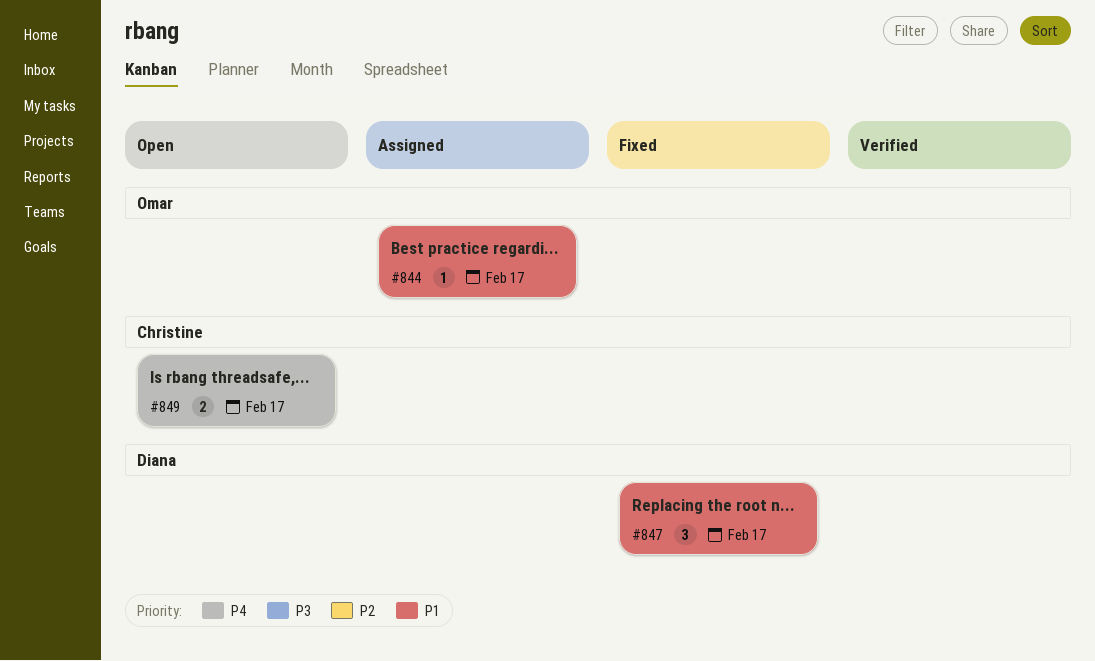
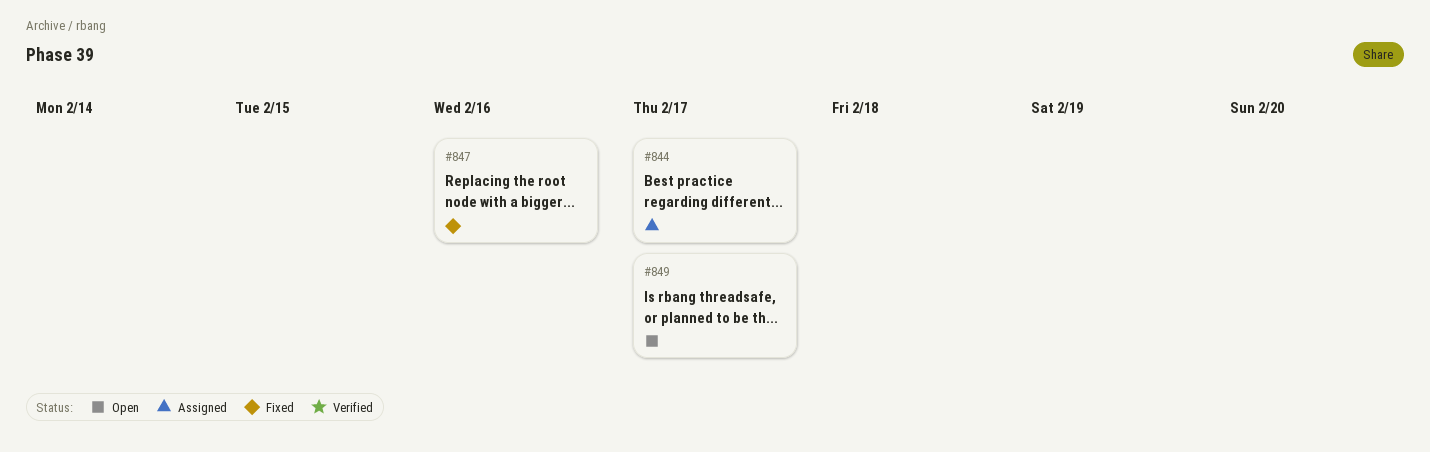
#847, due: Feb 17 -> Feb 16

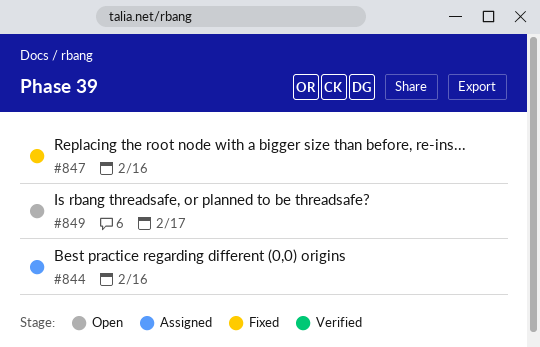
#844, due: Feb 17 -> Feb 16

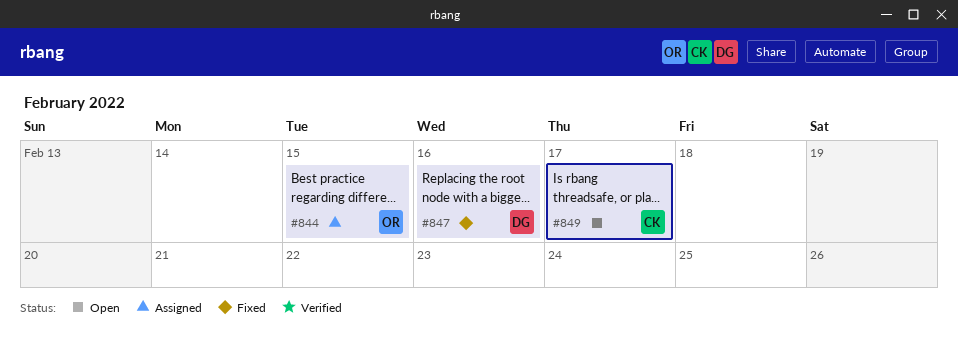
#844, due: Feb 16 -> Feb 15

